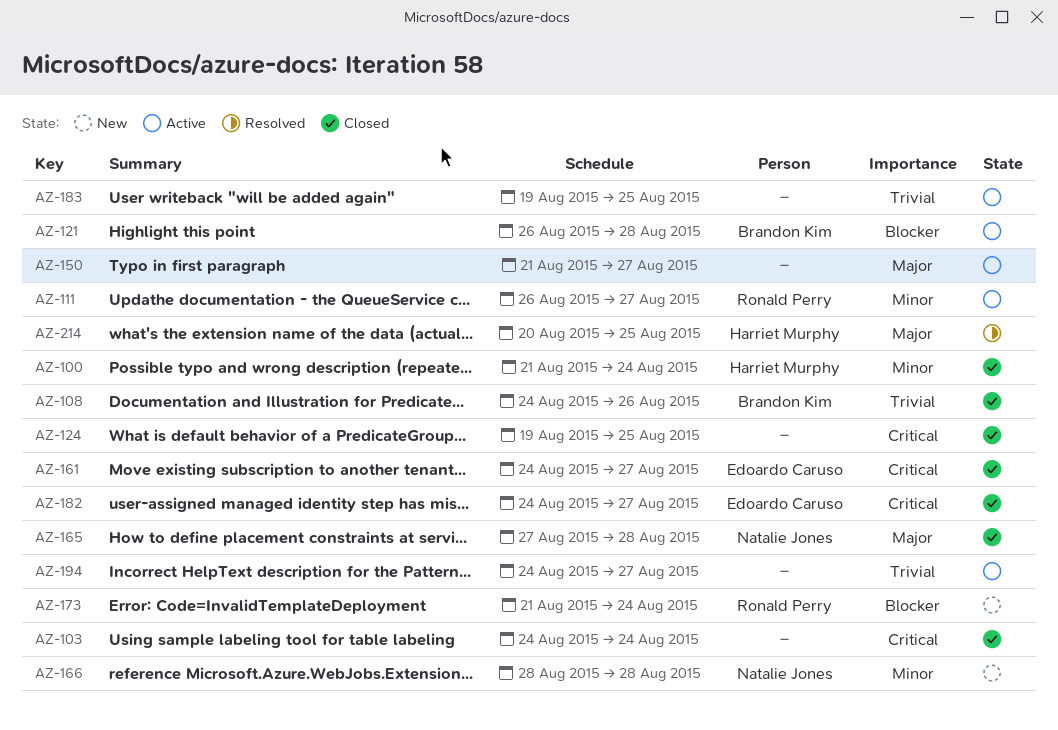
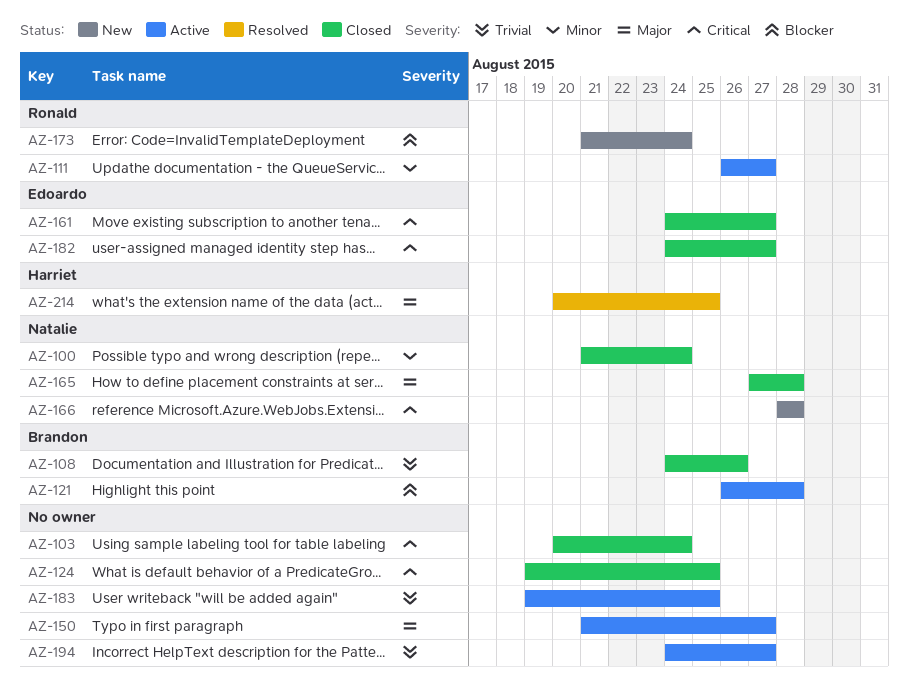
AZ-100, owner: Harriet Murphy -> Natalie Jones
AZ-103, start: Aug 24 -> Aug 20
AZ-166, priority: Minor -> Critical

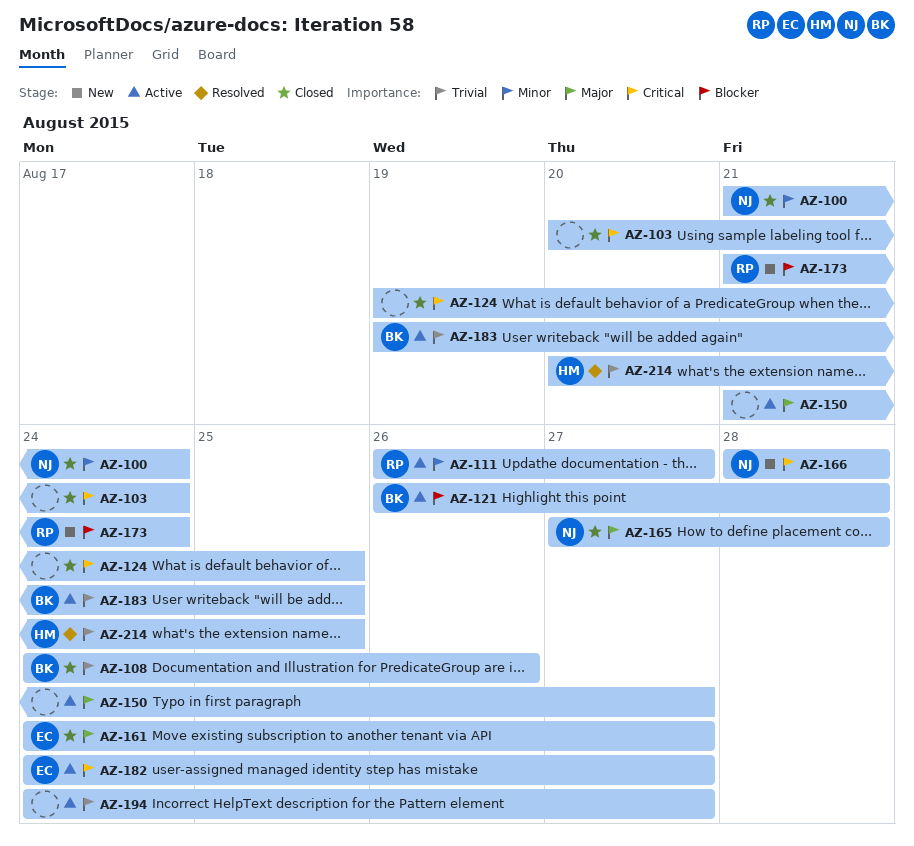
AZ-161, priority: Critical -> Major
AZ-182, status: Closed -> Active
AZ-183, owner: none -> Brandon
AZ-214, priority: Major -> Trivial

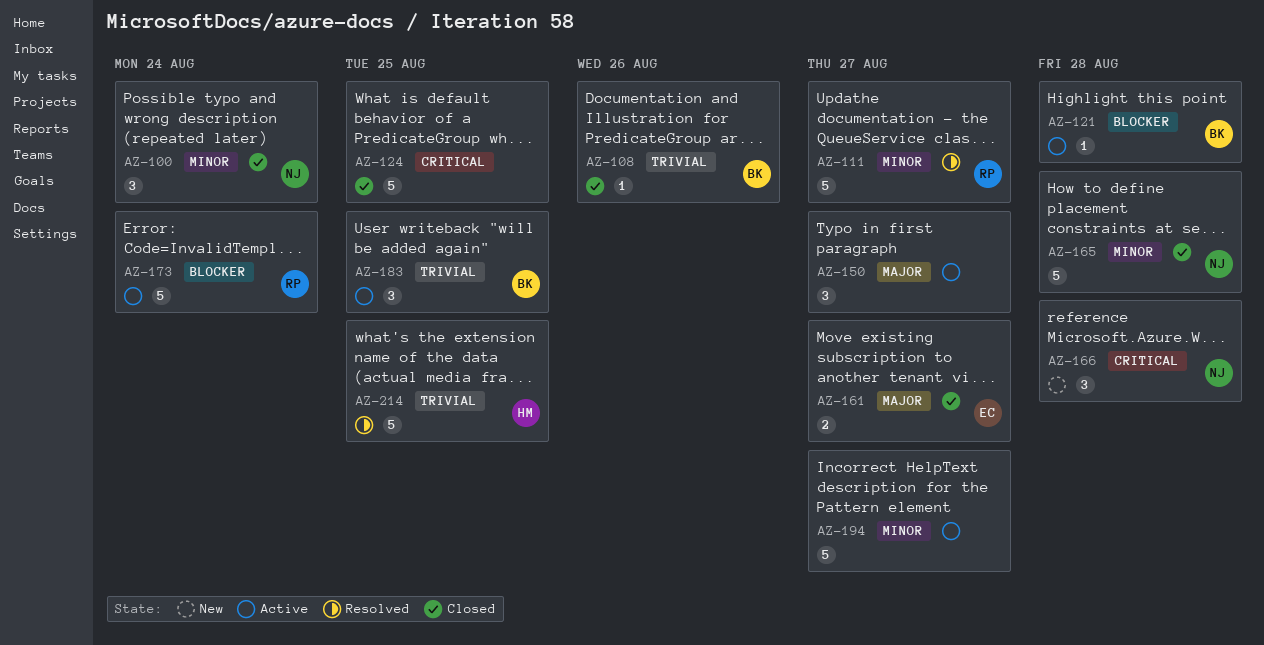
AZ-103: present -> none
AZ-111, status: Active -> Resolved
AZ-165, priority: Major -> Minor
AZ-173, status: New -> Active
AZ-182: present -> none
AZ-194, priority: Trivial -> Minor

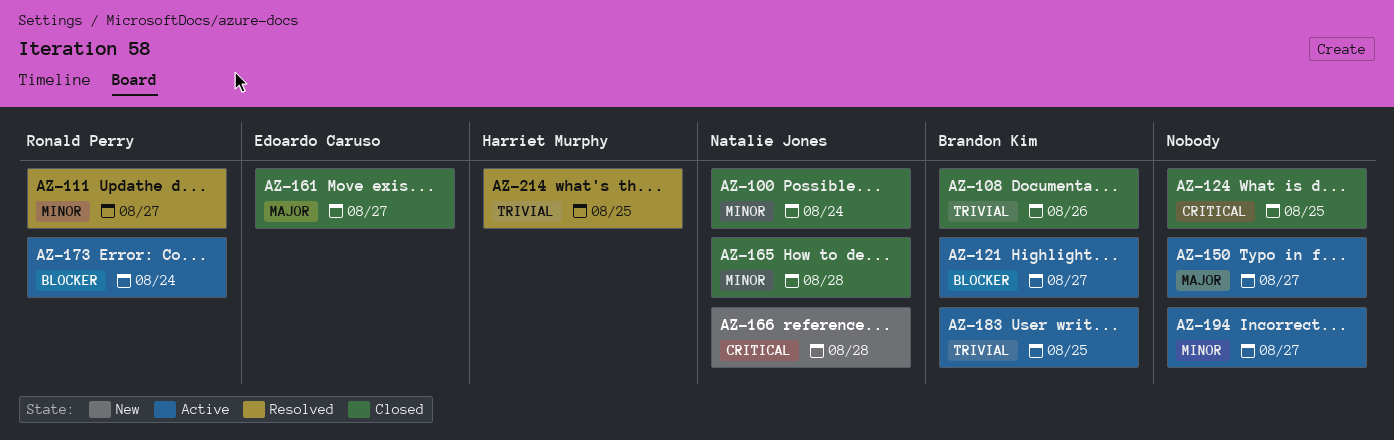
AZ-121, due: Aug 28 -> Aug 27

